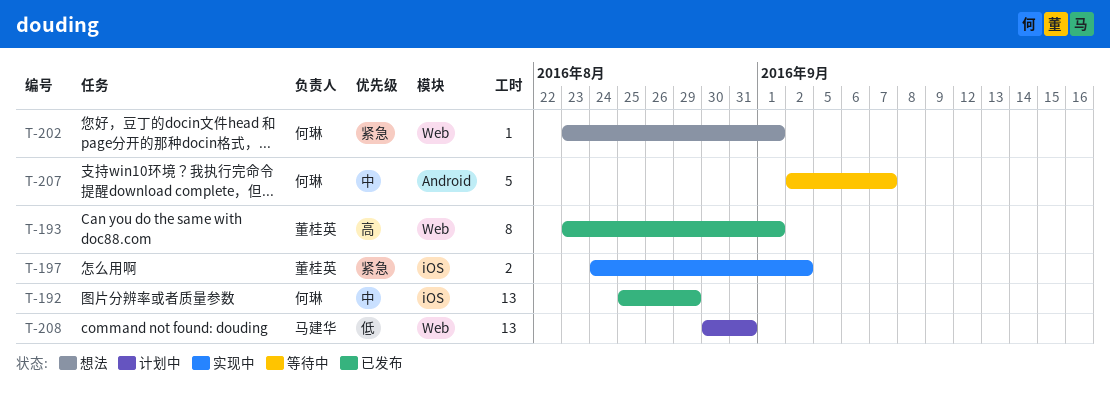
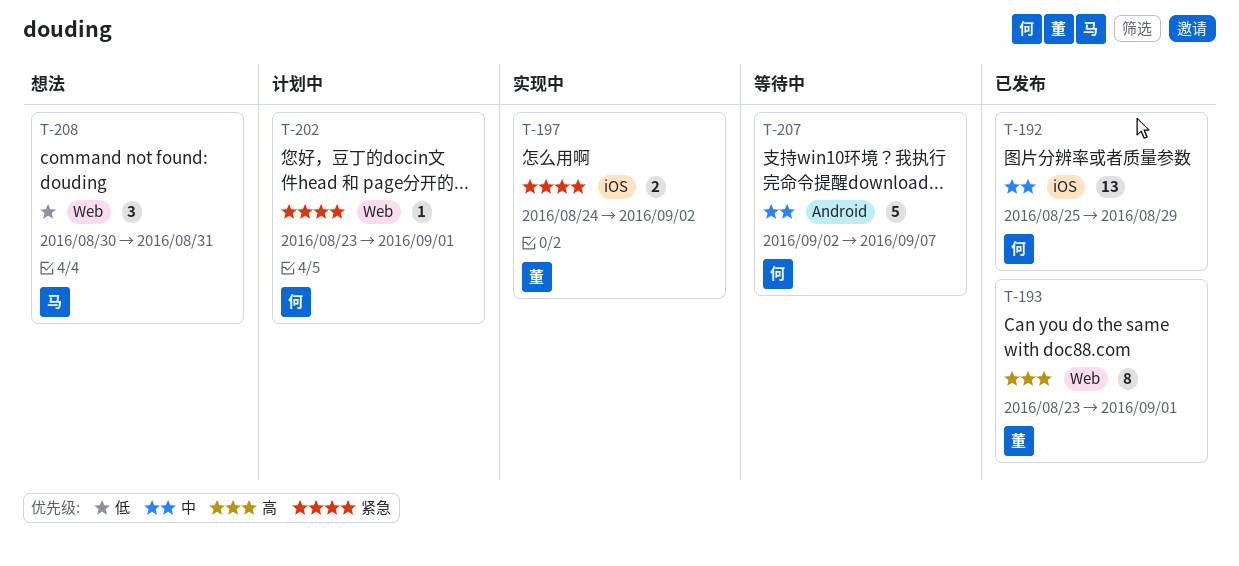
T-202, status: 想法 -> 计划中
T-208, status: 计划中 -> 想法
T-208, estimate: 13 -> 3

